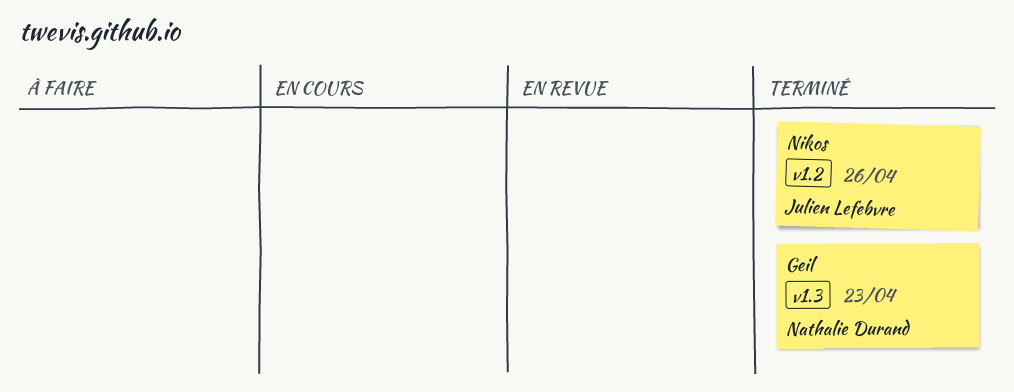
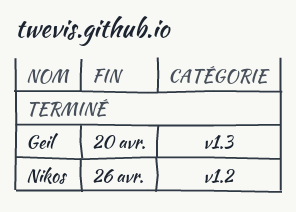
Geil, due: Apr 23 -> Apr 20

